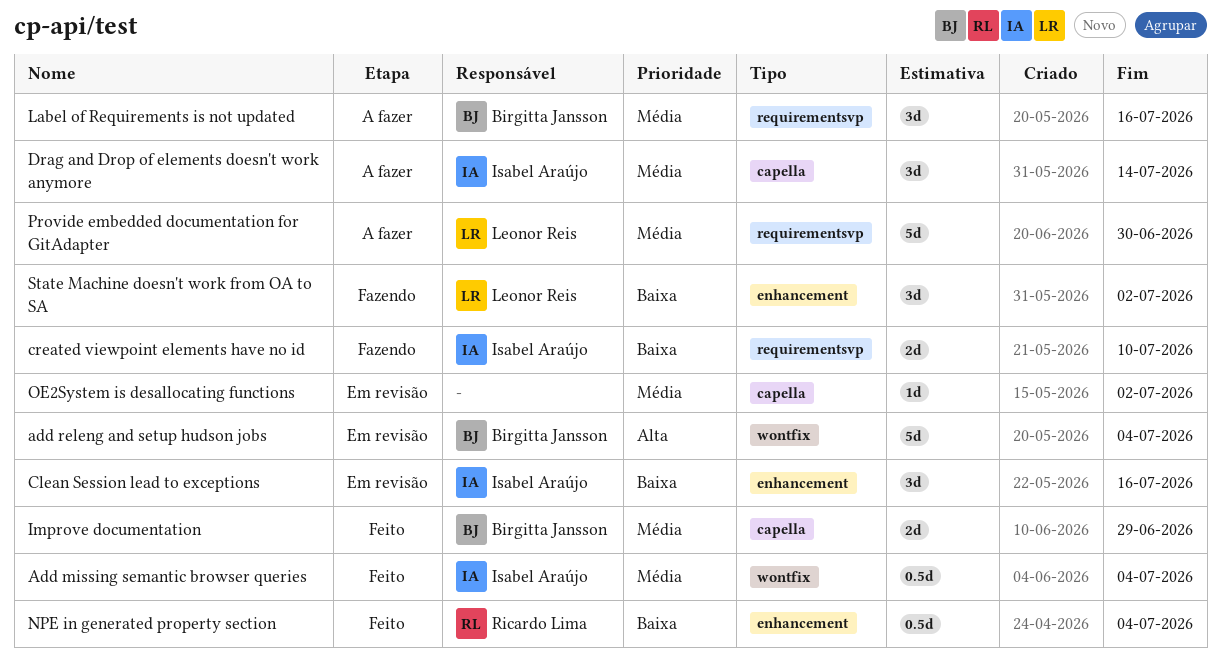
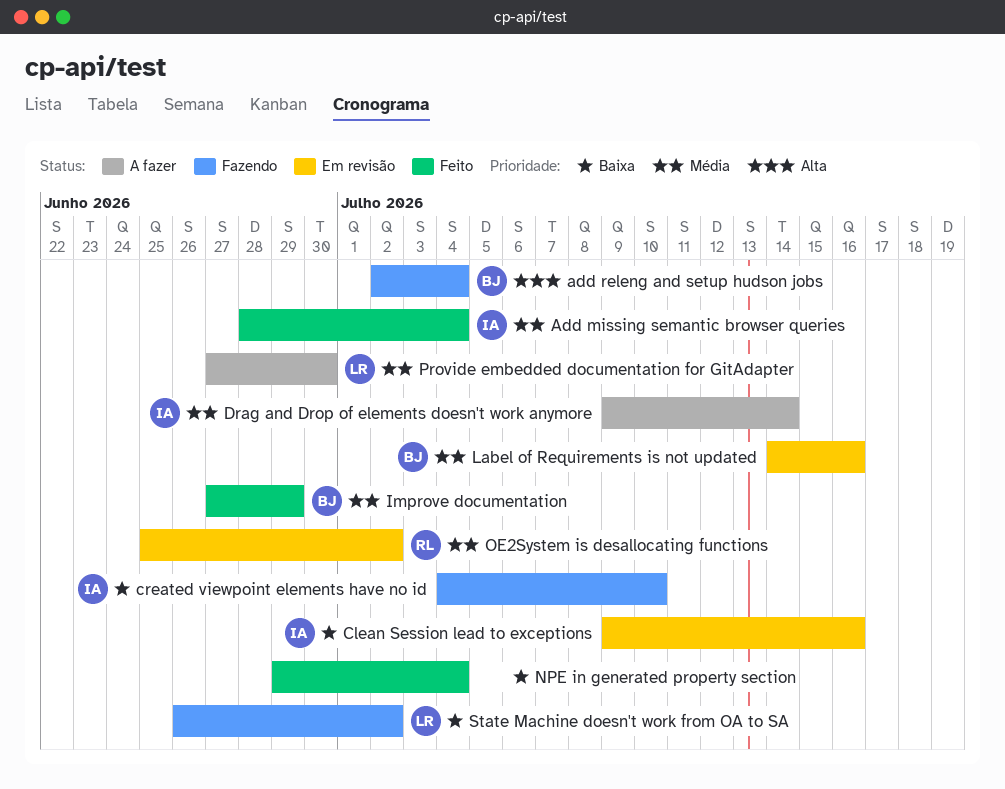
add releng and setup hudson jobs, status: Em revisão -> Fazendo
Label of Requirements is not updated, status: A fazer -> Em revisão
NPE in generated property section, owner: Ricardo Lima -> none
OE2System is desallocating functions, owner: none -> Ricardo Lima

